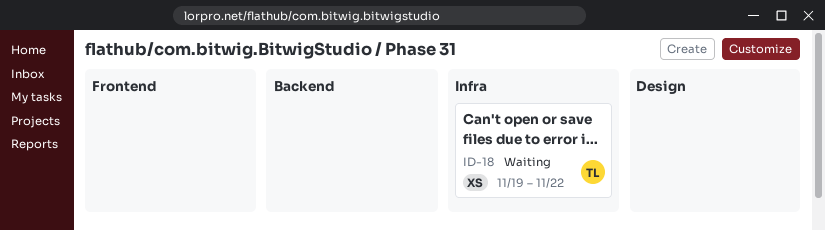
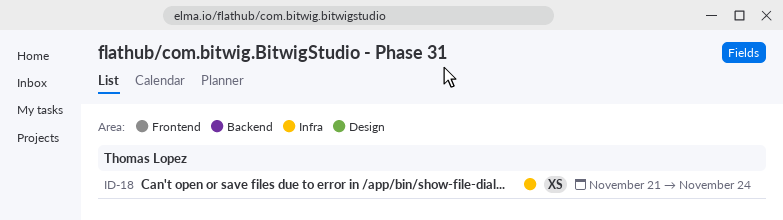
ID-18, start: Nov 19 -> Nov 21
ID-18, due: Nov 22 -> Nov 24

